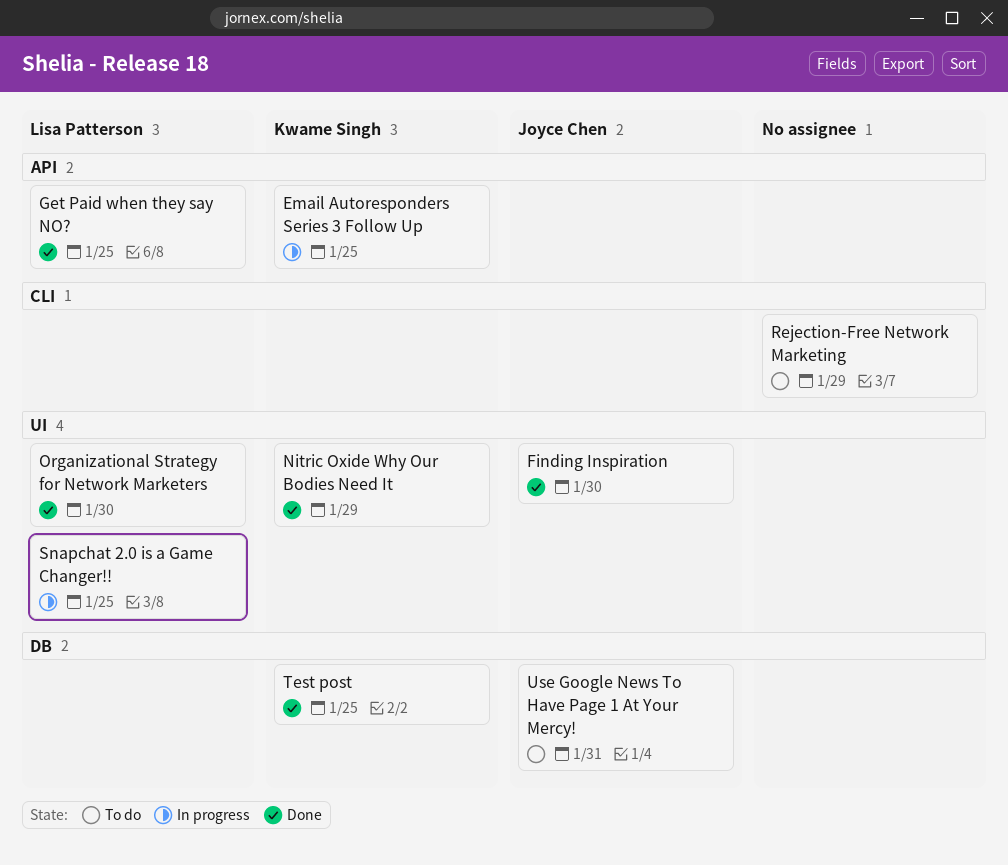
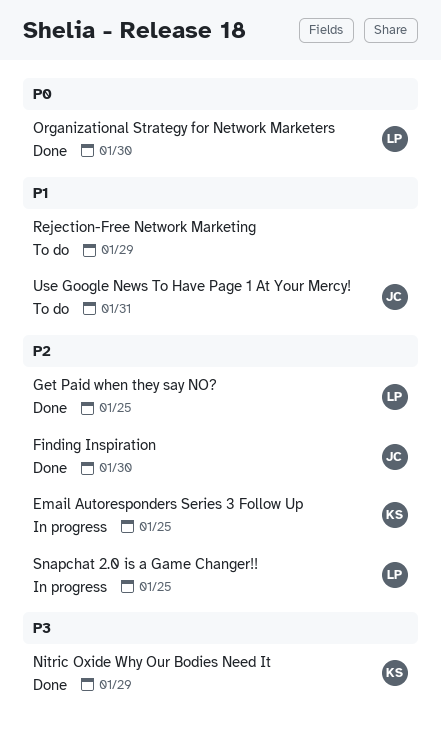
Test post: present -> none

